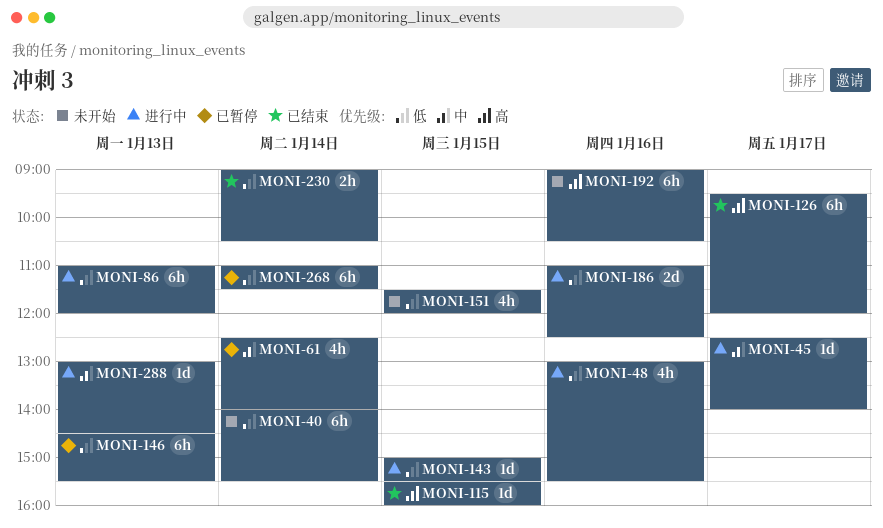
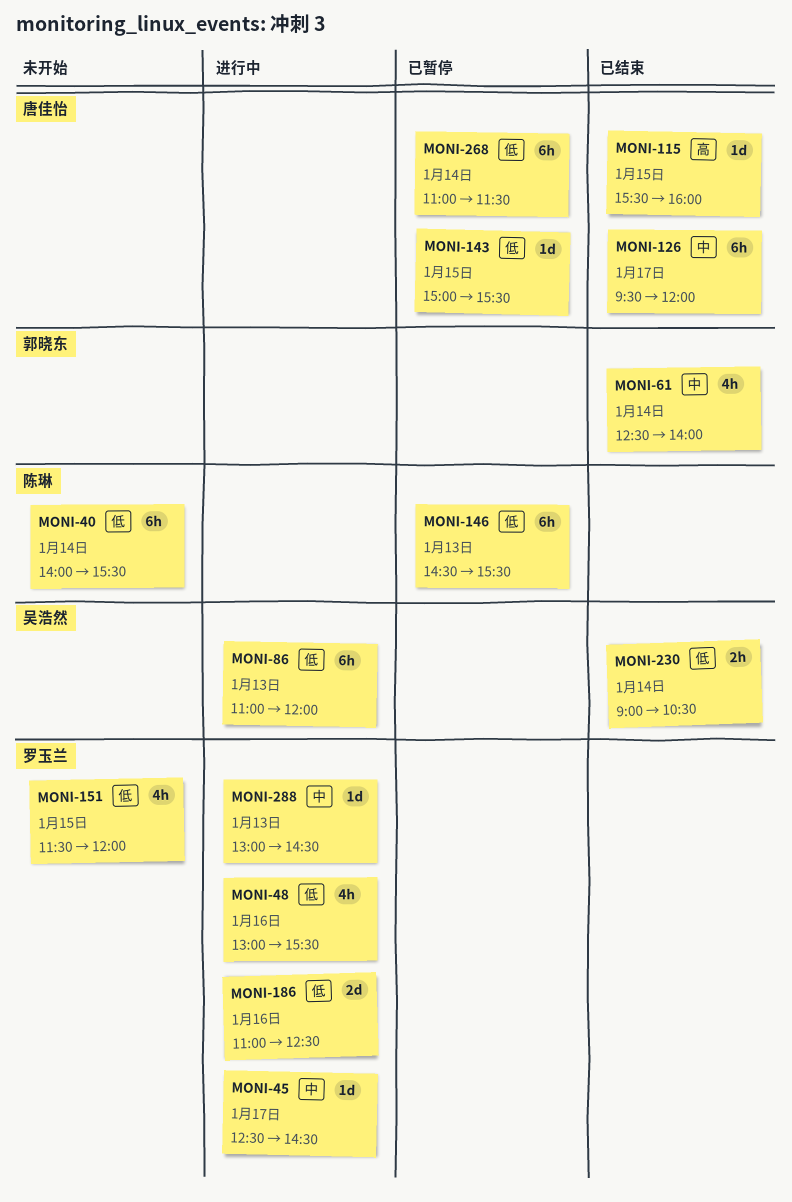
MONI-45, ends: 14:00 -> 14:30
MONI-61, status: 已暂停 -> 已结束
MONI-126, priority: 高 -> 中
MONI-143, status: 进行中 -> 已暂停
MONI-192: present -> none

